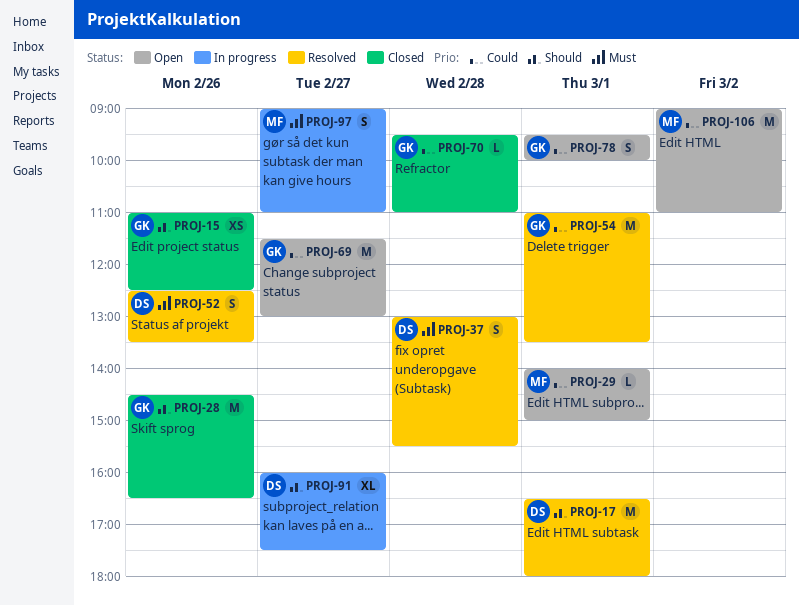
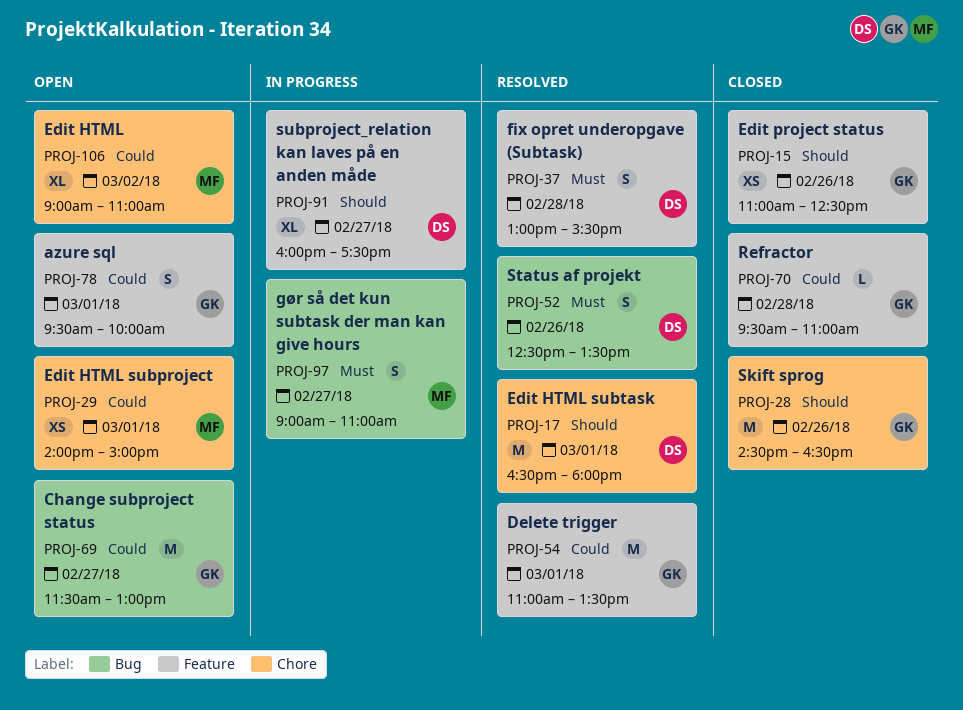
PROJ-29, estimate: L -> XS
PROJ-106, estimate: M -> XL

